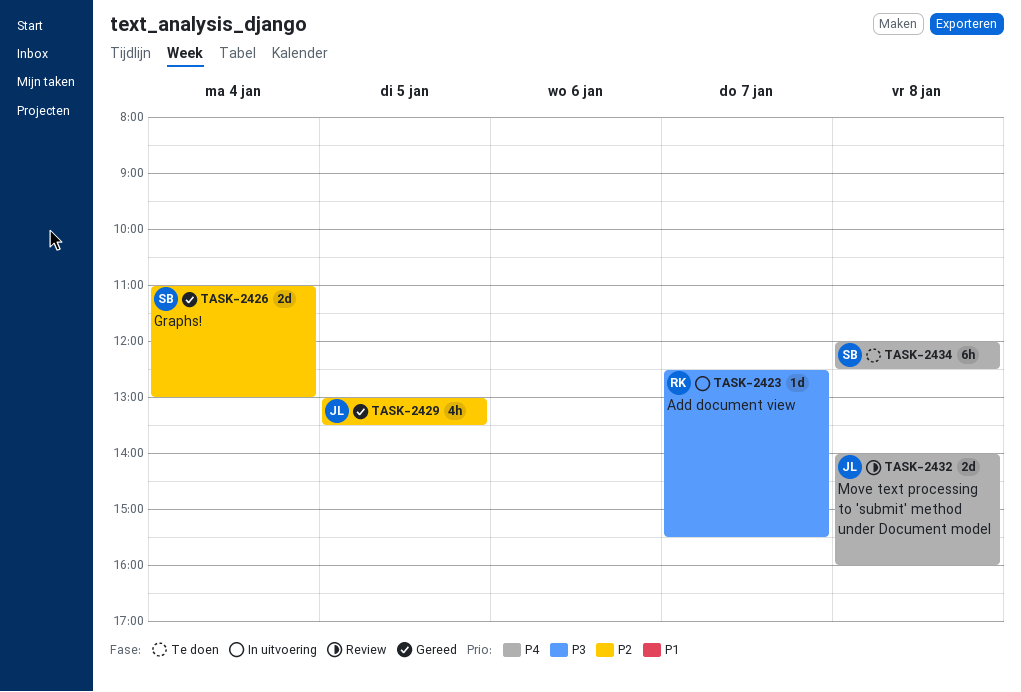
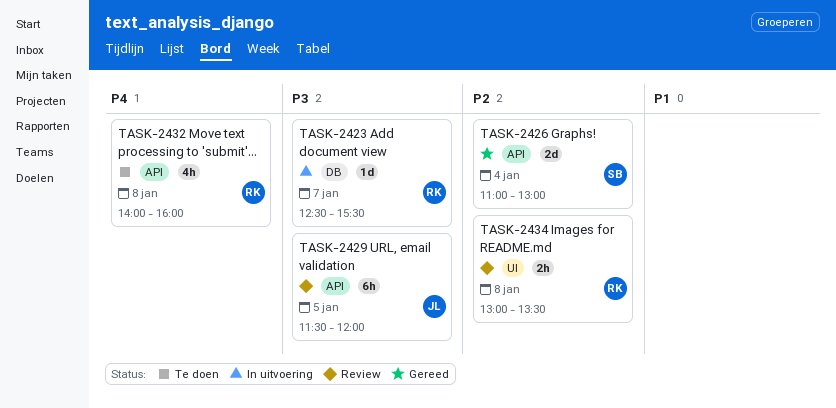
TASK-2429, status: Gereed -> Review
TASK-2429, priority: P2 -> P3
TASK-2429, estimate: 4h -> 6h
TASK-2429, begins: 13:00 -> 11:30
TASK-2429, ends: 13:30 -> 12:00
TASK-2432, status: Review -> Te doen
TASK-2432, owner: JL -> RK
TASK-2432, estimate: 2d -> 4h
TASK-2434, status: Te doen -> Review
TASK-2434, owner: SB -> RK
TASK-2434, priority: P4 -> P2
TASK-2434, estimate: 6h -> 2h
TASK-2434, begins: 12:00 -> 13:00
TASK-2434, ends: 12:30 -> 13:30

